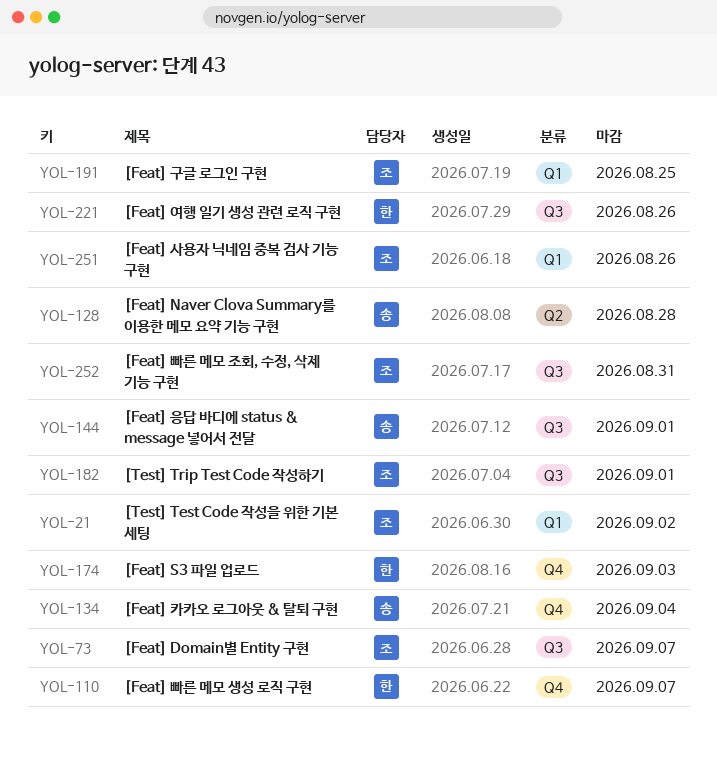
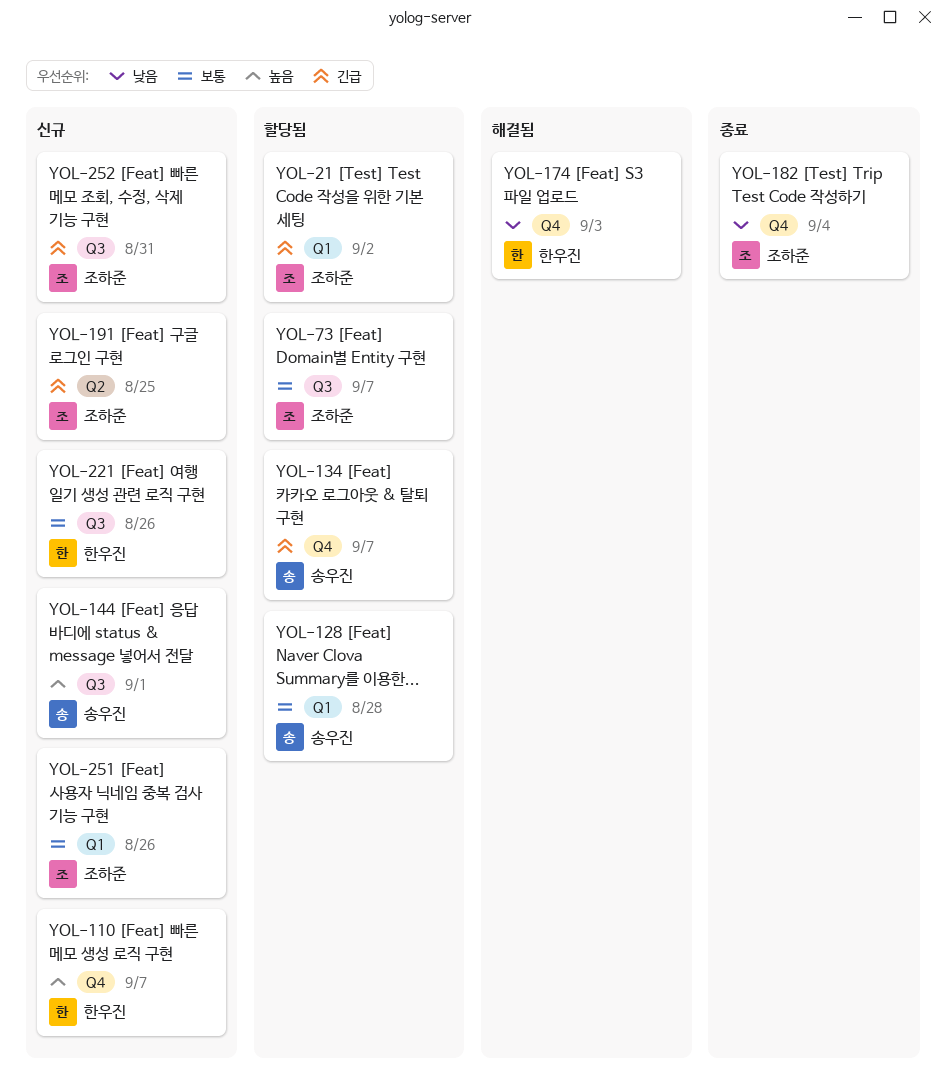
YOL-128, label: Q2 -> Q1
YOL-134, due: Sep 4 -> Sep 7
YOL-182, label: Q3 -> Q4
YOL-182, due: Sep 1 -> Sep 4
YOL-191, label: Q1 -> Q2

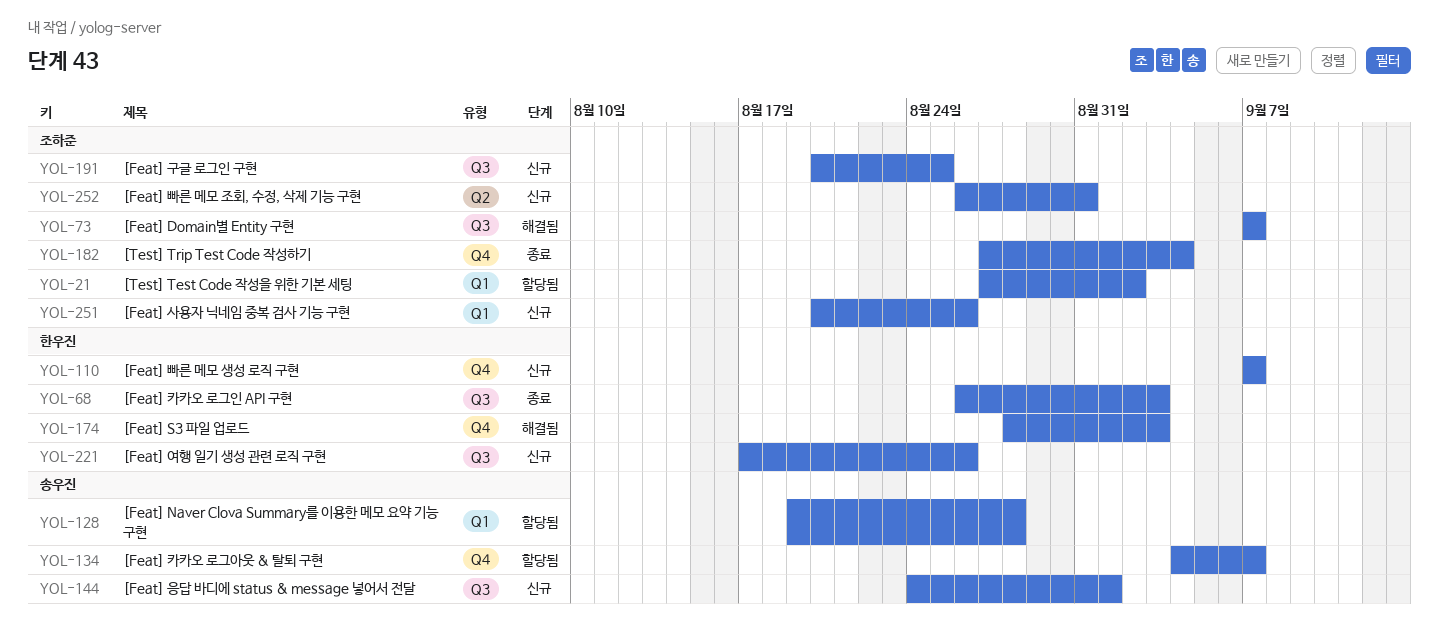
YOL-68: none -> present
YOL-73, status: 할당됨 -> 해결됨
YOL-191, label: Q2 -> Q3
YOL-252, label: Q3 -> Q2

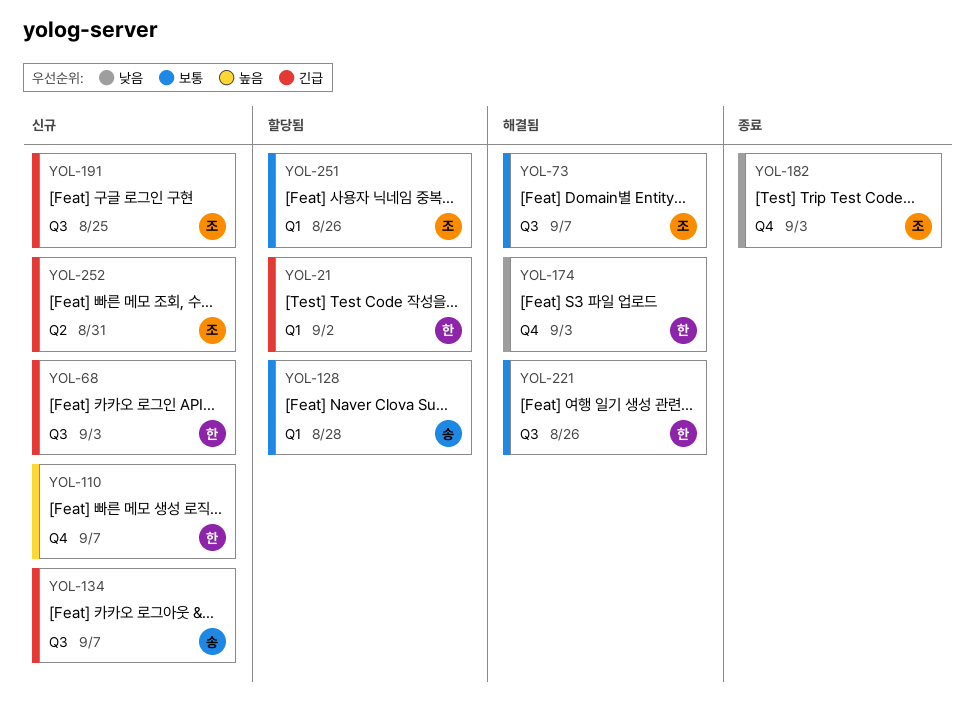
YOL-21, owner: 조하준 -> 한우진
YOL-68, status: 종료 -> 신규
YOL-134, status: 할당됨 -> 신규
YOL-134, label: Q4 -> Q3
YOL-144: present -> none
YOL-182, due: Sep 4 -> Sep 3
YOL-221, status: 신규 -> 해결됨
YOL-251, status: 신규 -> 할당됨

